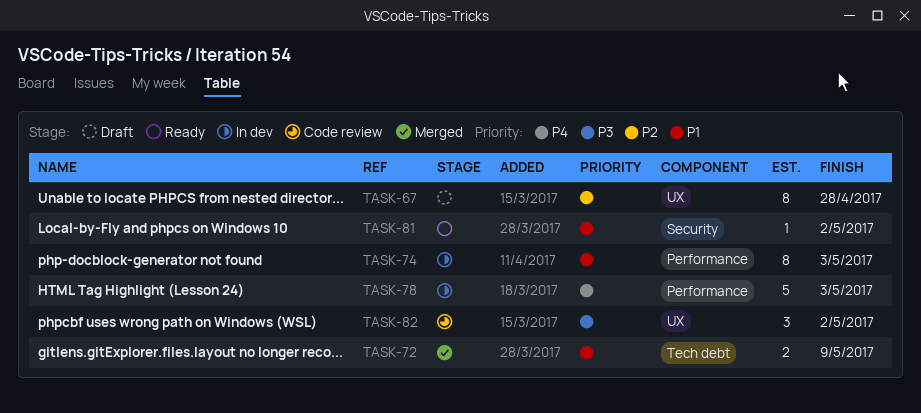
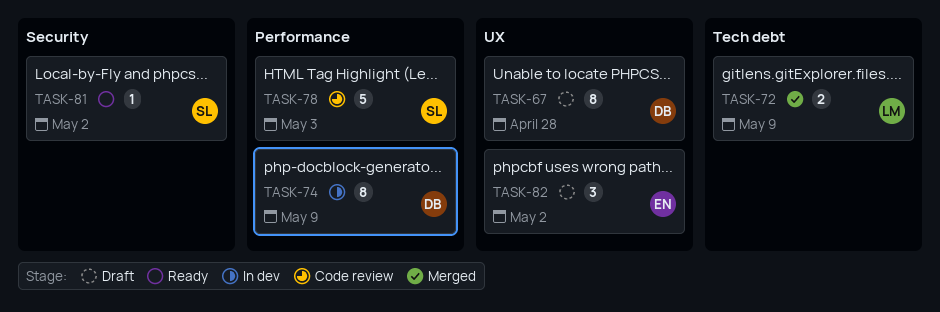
TASK-74, due: May 3 -> May 9
TASK-78, status: In dev -> Code review
TASK-82, status: Code review -> Draft

